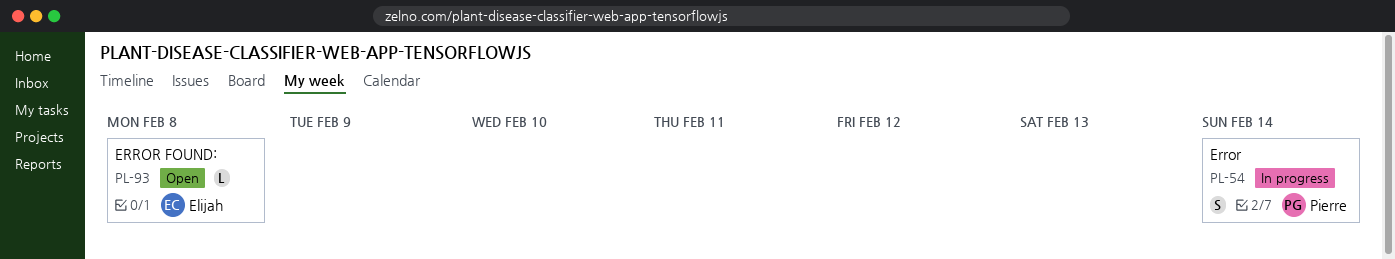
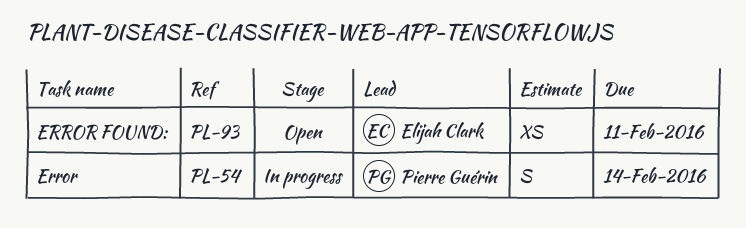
PL-93, estimate: L -> XS
PL-93, due: Feb 8 -> Feb 11

